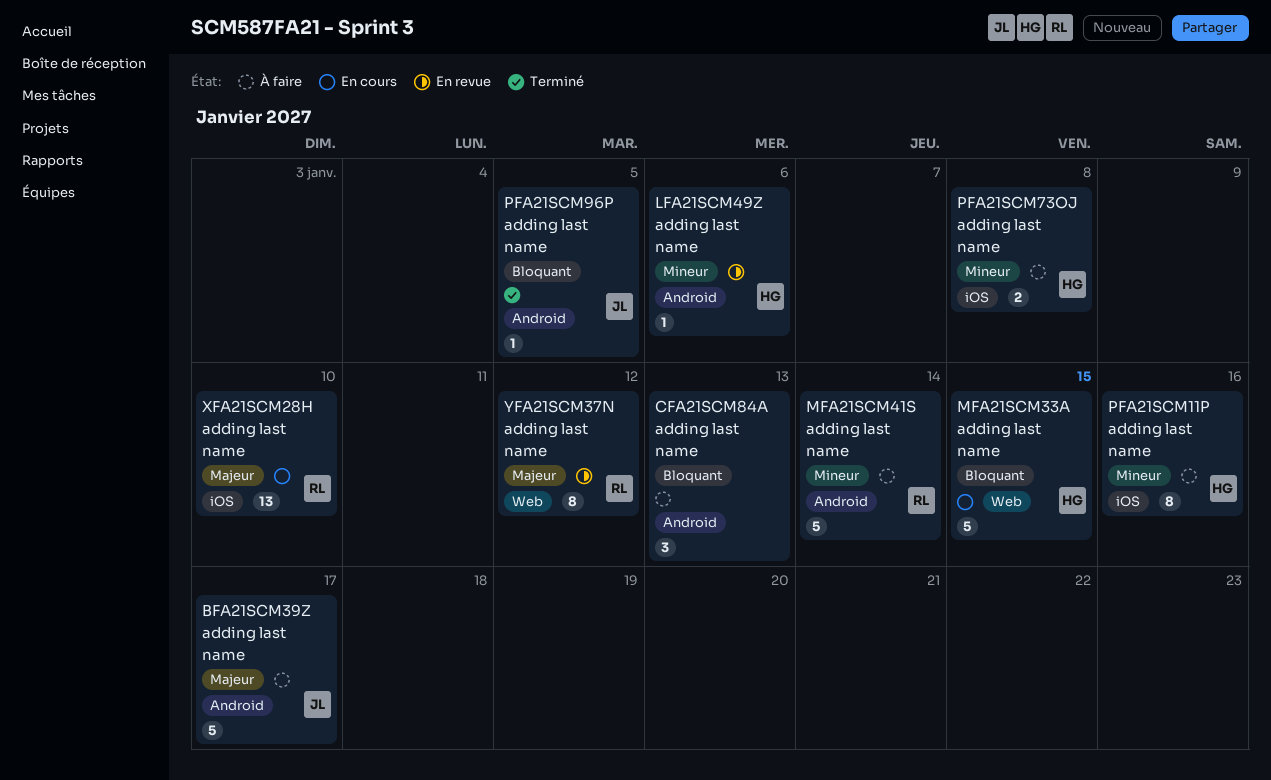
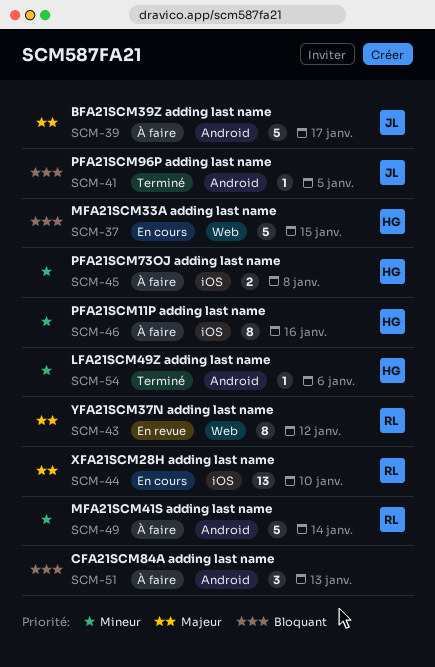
LFA21SCM49Z adding last name, status: En revue -> Terminé

